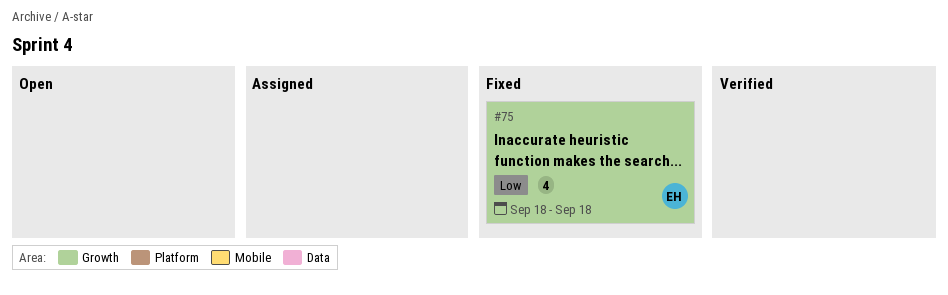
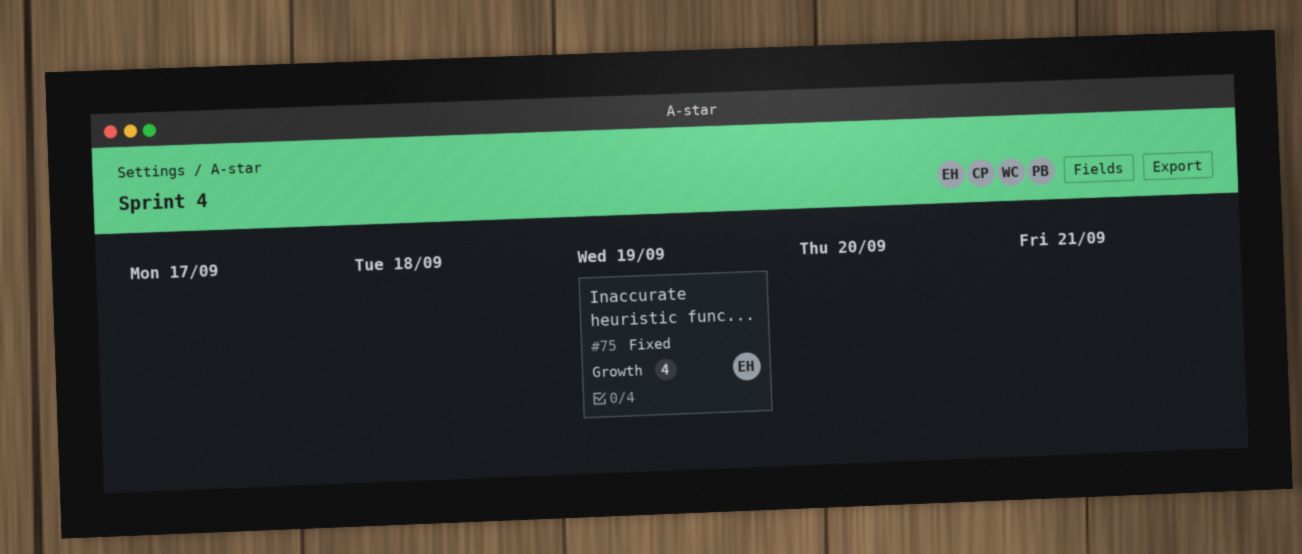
#75, due: Sep 18 -> Sep 19

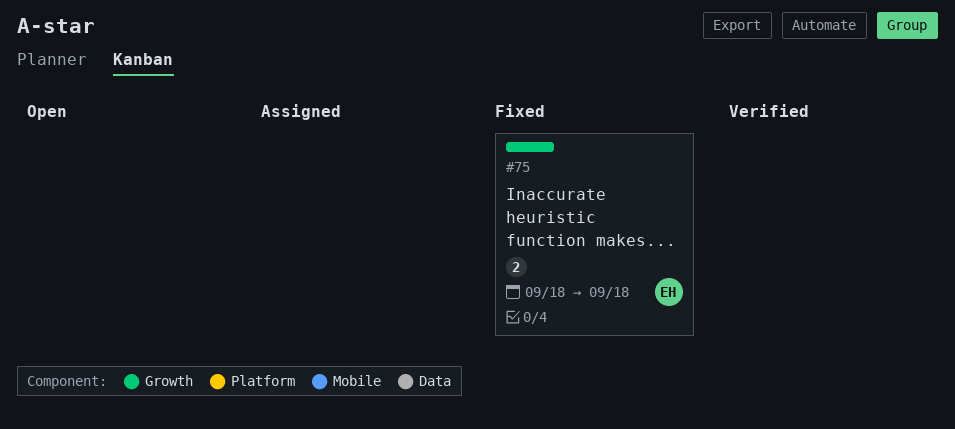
#75, estimate: 4 -> 2
#75, due: Sep 19 -> Sep 18

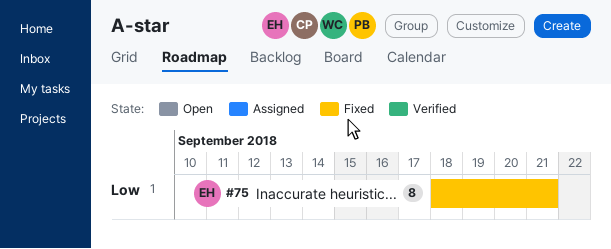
#75, estimate: 2 -> 8
#75, due: Sep 18 -> Sep 21

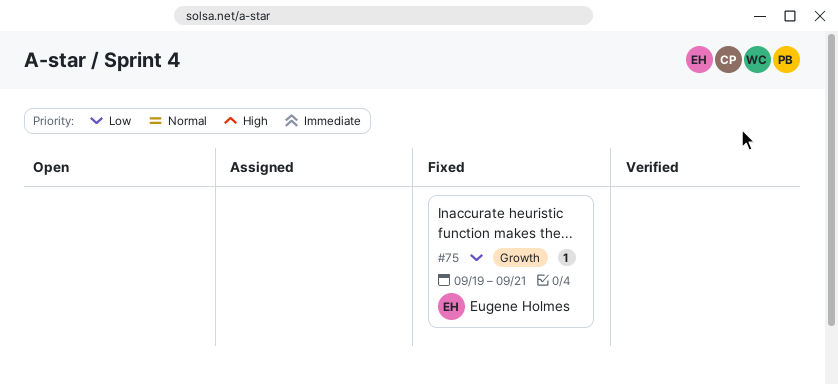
#75, estimate: 8 -> 1
#75, start: Sep 18 -> Sep 19

